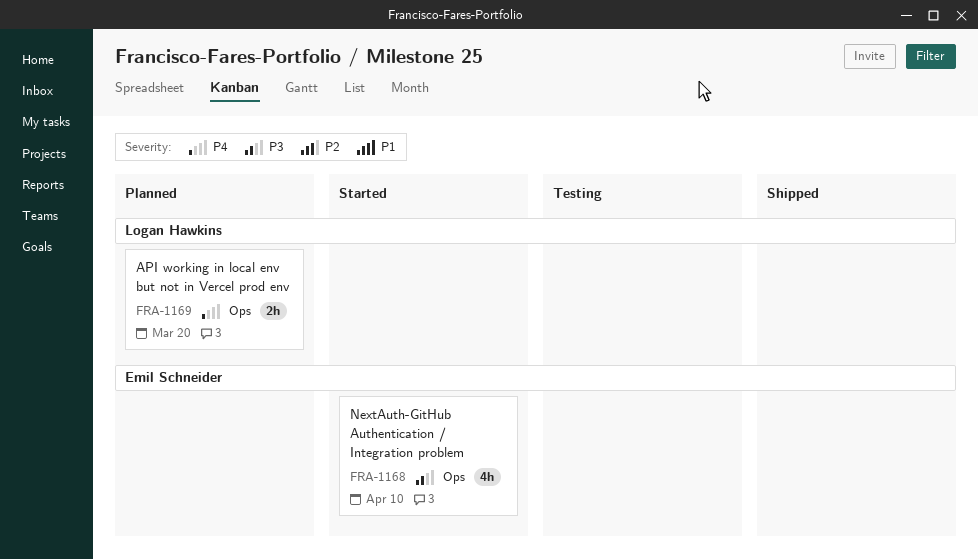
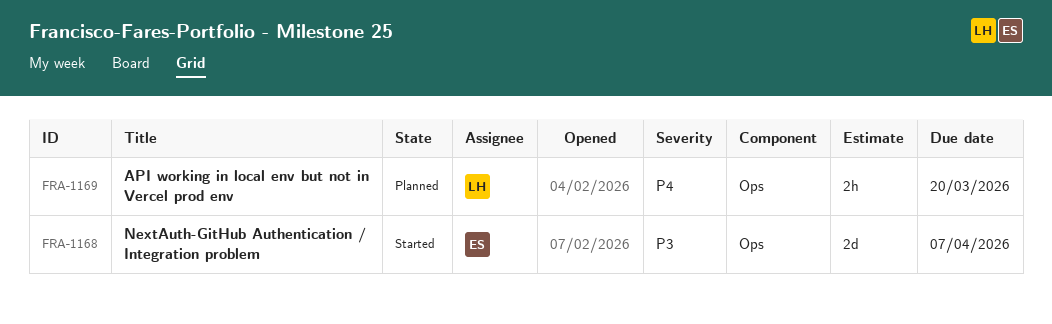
FRA-1168, estimate: 4h -> 2d
FRA-1168, due: Apr 10 -> Apr 7

